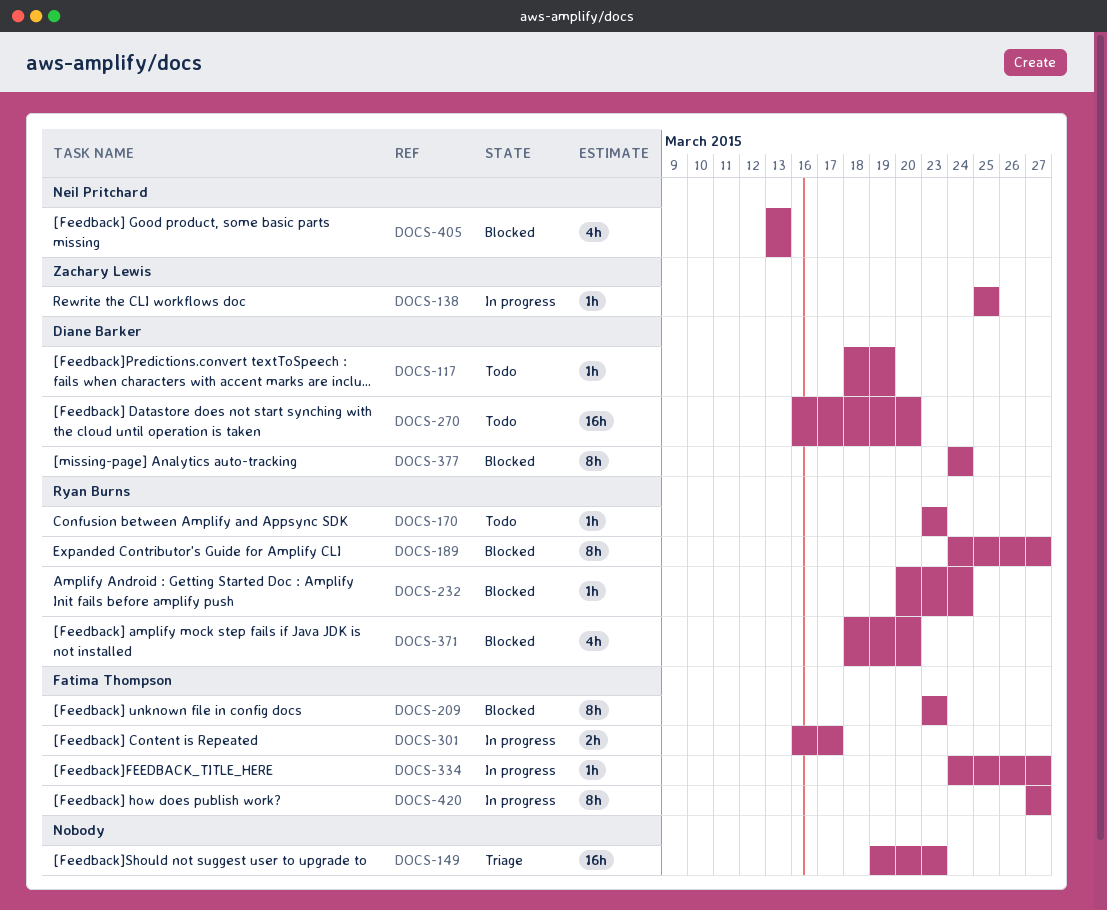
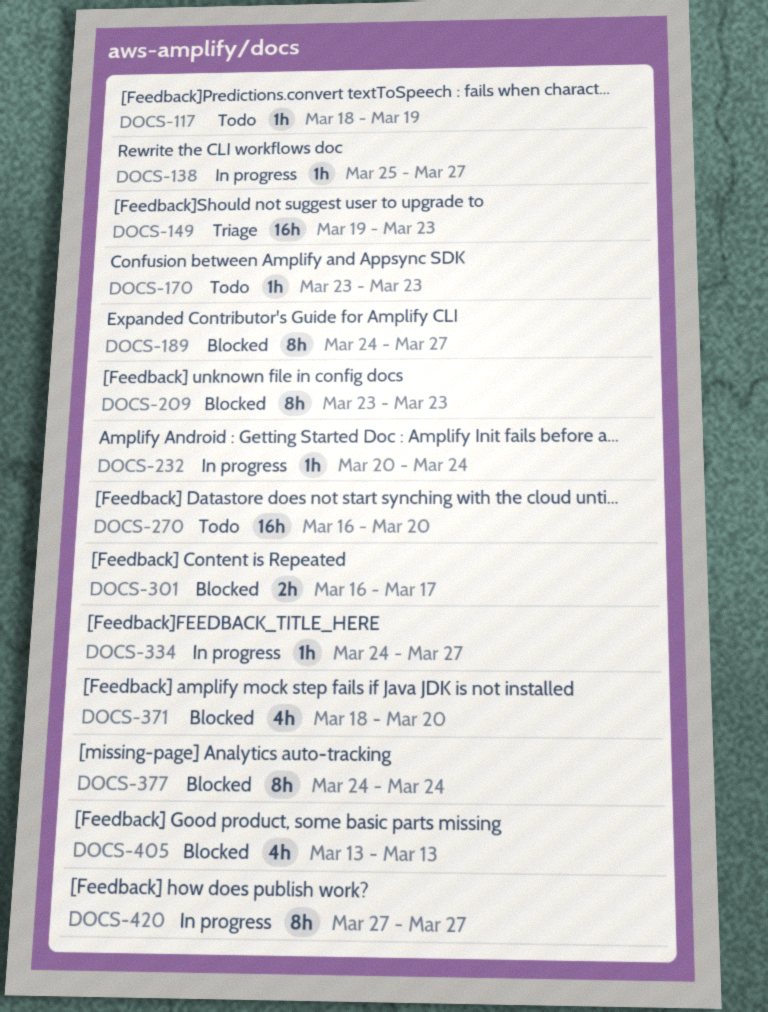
DOCS-138, due: Mar 25 -> Mar 27
DOCS-232, status: Blocked -> In progress
DOCS-301, status: In progress -> Blocked

